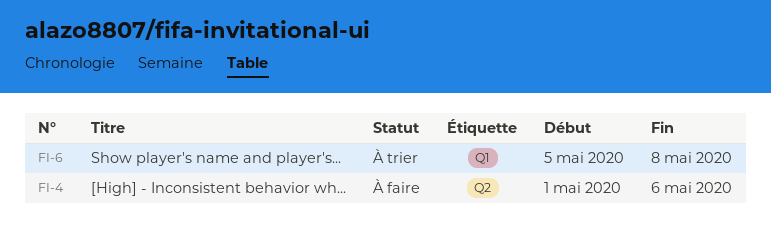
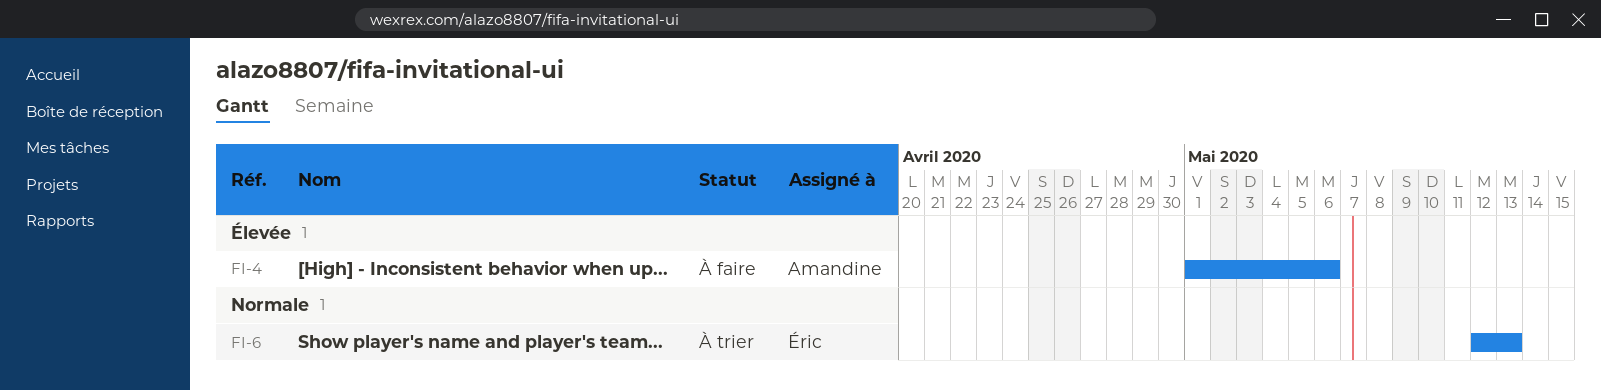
FI-6, start: May 5 -> May 12
FI-6, due: May 8 -> May 13

